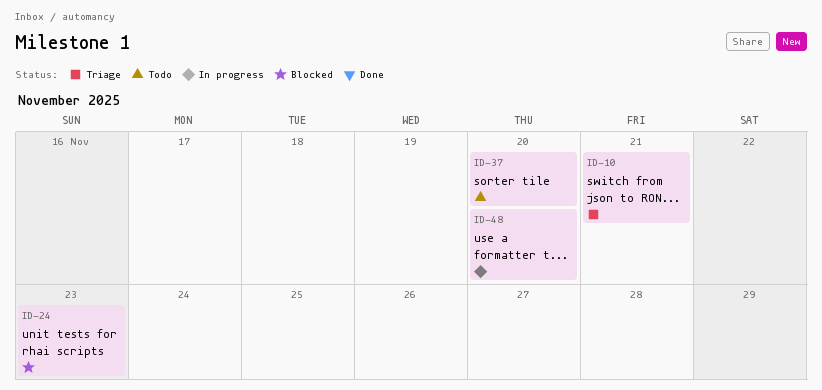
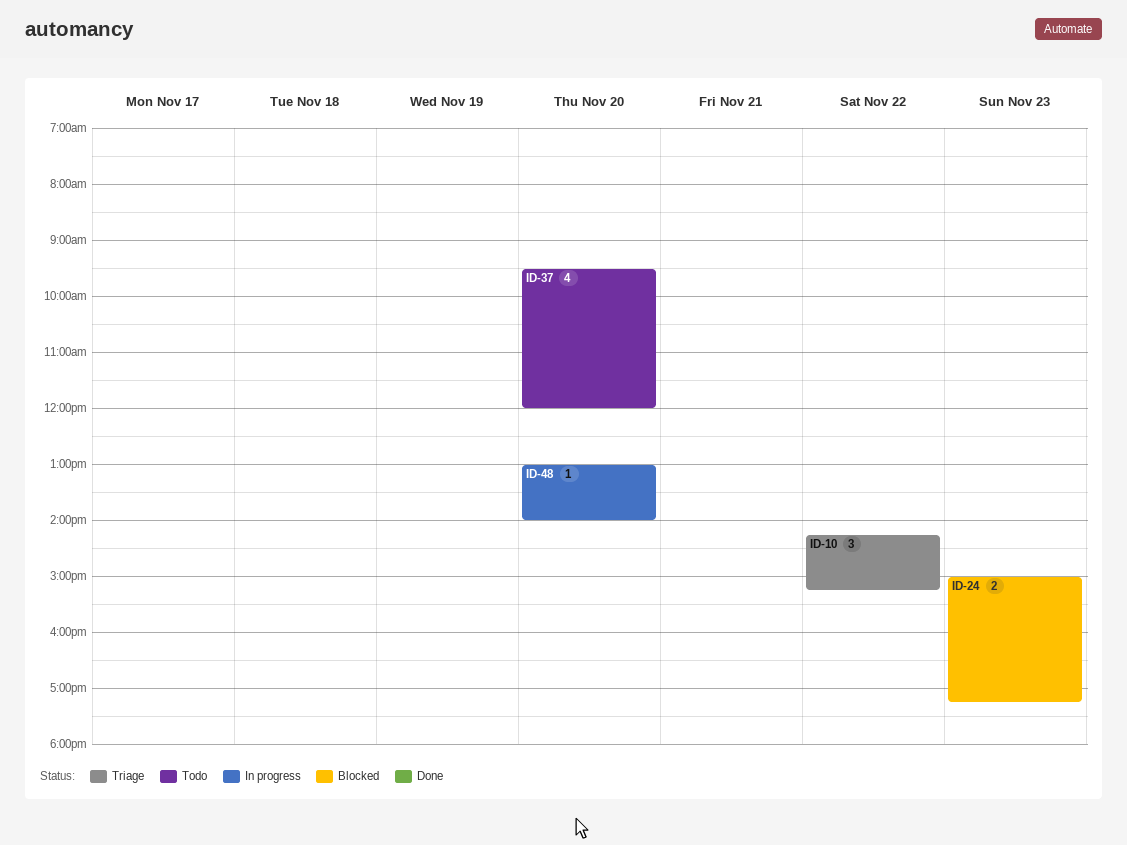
ID-10, day: Nov 21 -> Nov 22

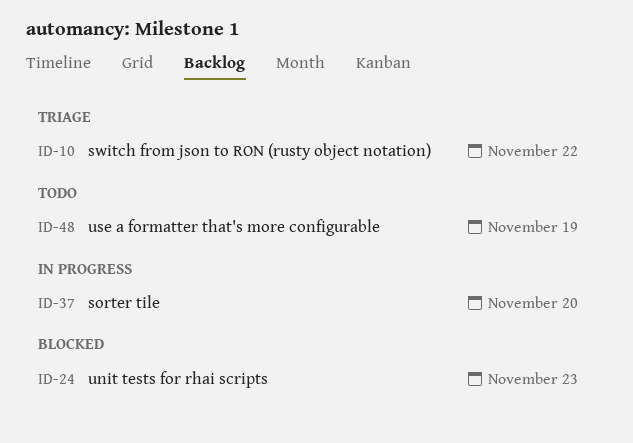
ID-37, status: Todo -> In progress
ID-48, status: In progress -> Todo
ID-48, day: Nov 20 -> Nov 19

